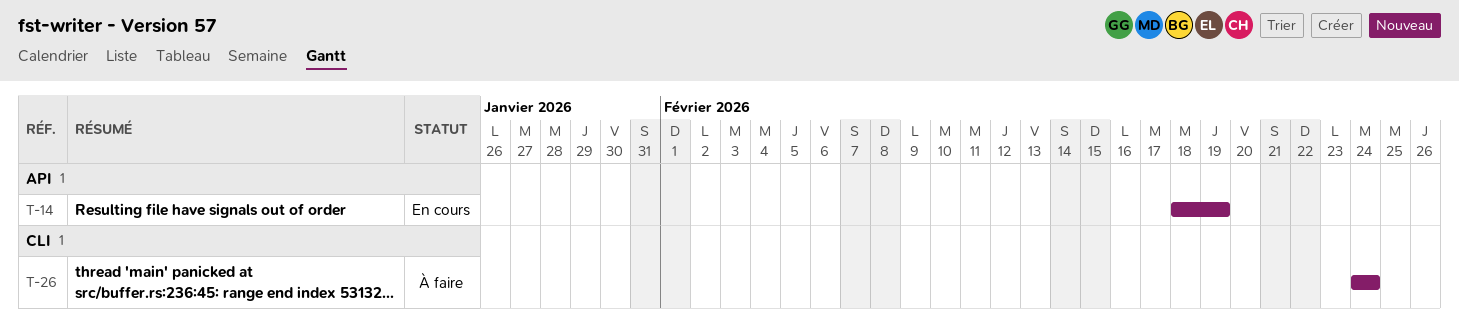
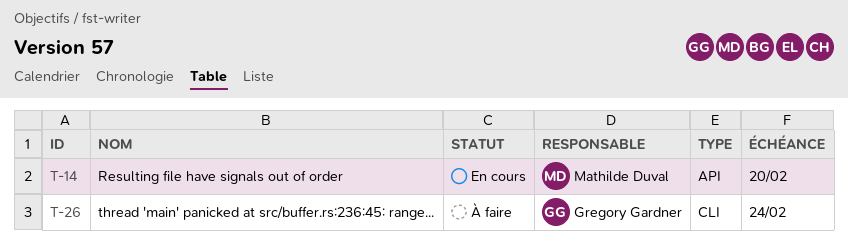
T-14, due: Feb 19 -> Feb 20

